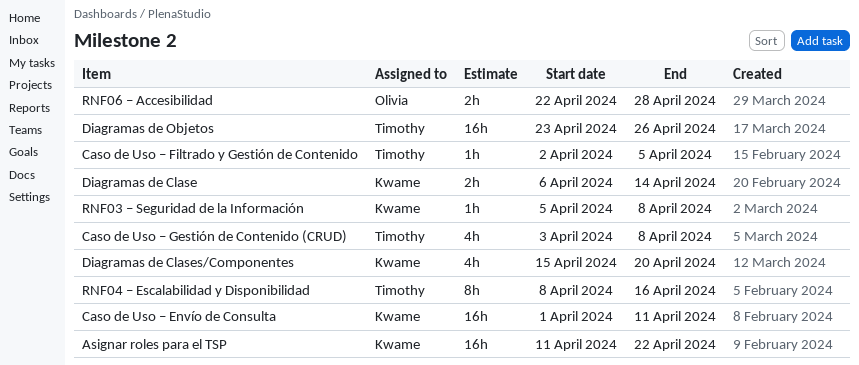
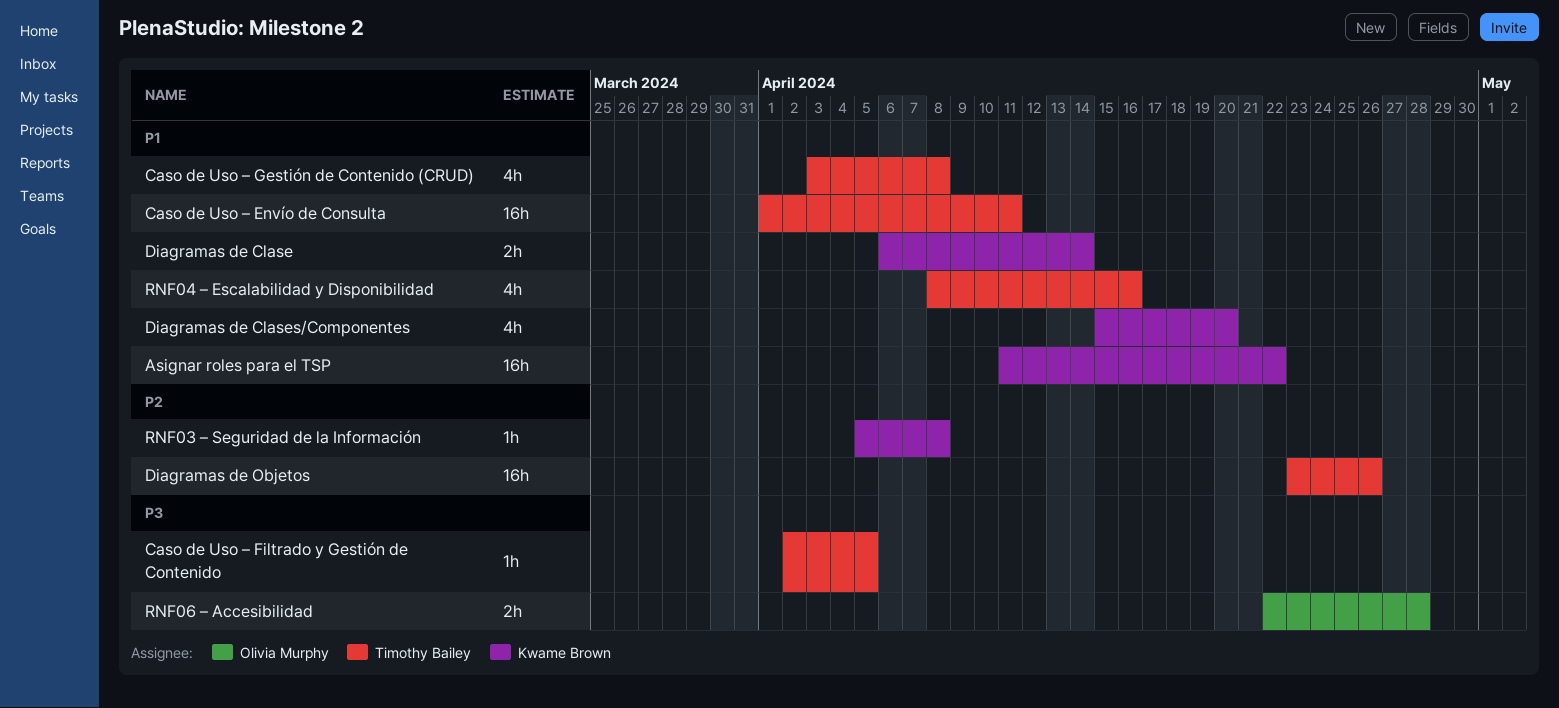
Caso de Uso – Envío de Consulta, owner: Kwame Brown -> Timothy Bailey
RNF04 – Escalabilidad y Disponibilidad, estimate: 8h -> 4h

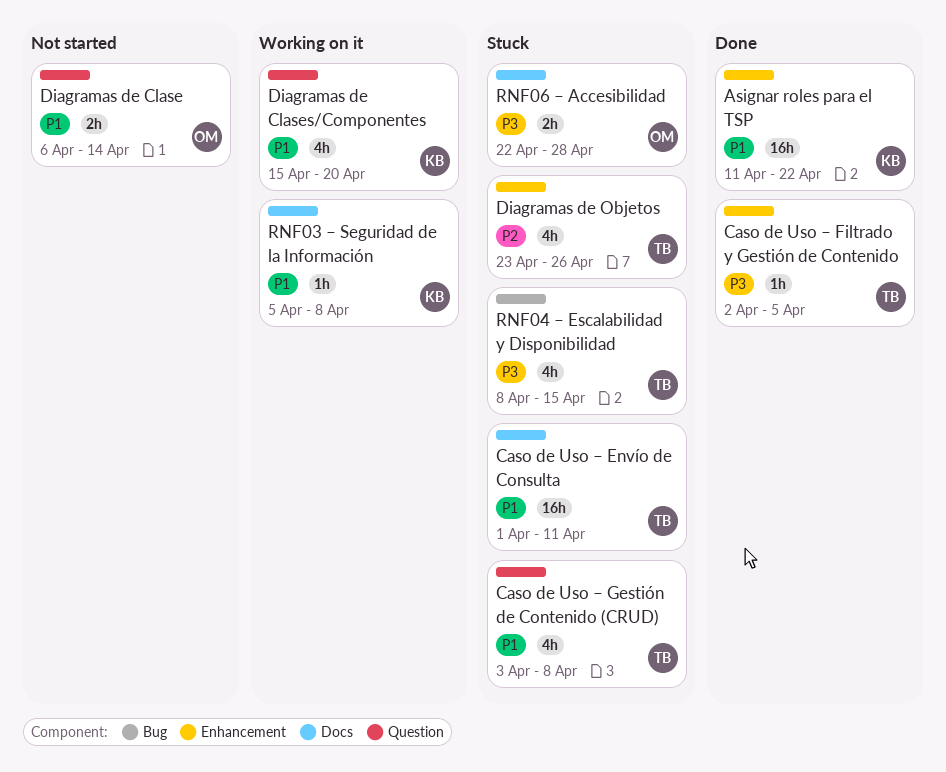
Diagramas de Clase, owner: Kwame Brown -> Olivia Murphy
Diagramas de Objetos, estimate: 16h -> 4h
RNF03 – Seguridad de la Información, priority: P2 -> P1
RNF04 – Escalabilidad y Disponibilidad, priority: P1 -> P3
RNF04 – Escalabilidad y Disponibilidad, due: Apr 16 -> Apr 15

